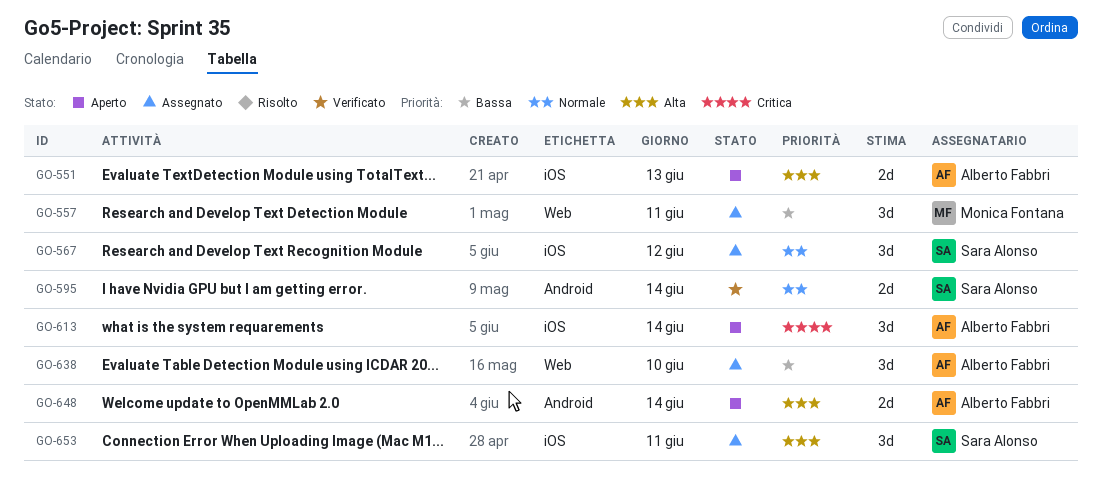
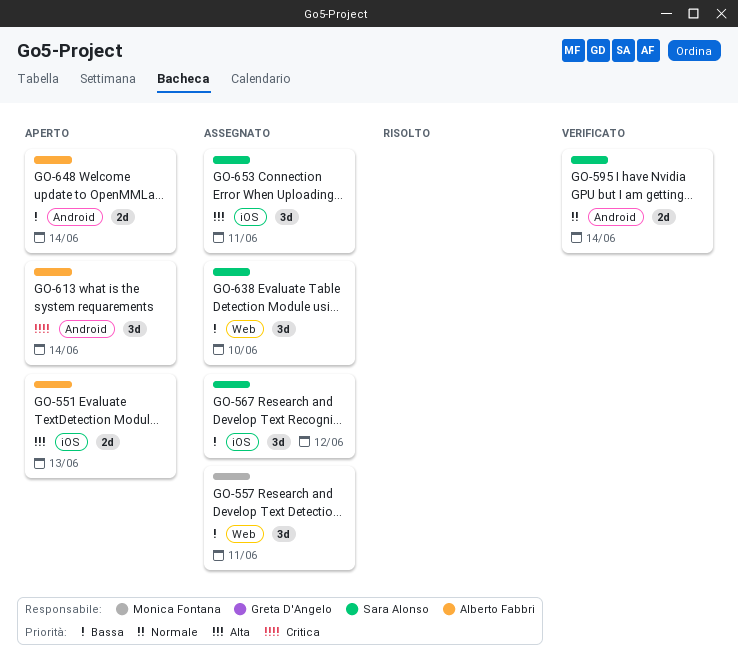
GO-567, priority: Normale -> Bassa
GO-613, label: iOS -> Android
GO-638, owner: Alberto Fabbri -> Sara Alonso
GO-648, priority: Alta -> Bassa

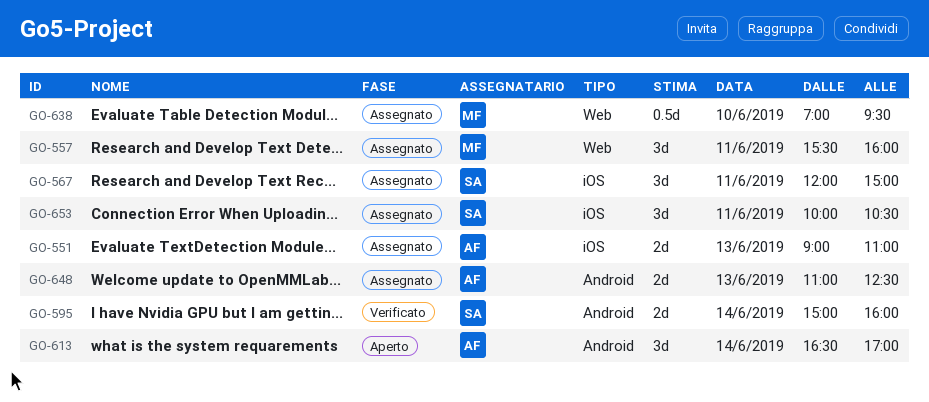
GO-551, status: Aperto -> Assegnato
GO-567, day: Jun 12 -> Jun 11
GO-638, owner: Sara Alonso -> Monica Fontana
GO-638, estimate: 3d -> 0.5d
GO-648, status: Aperto -> Assegnato
GO-648, day: Jun 14 -> Jun 13

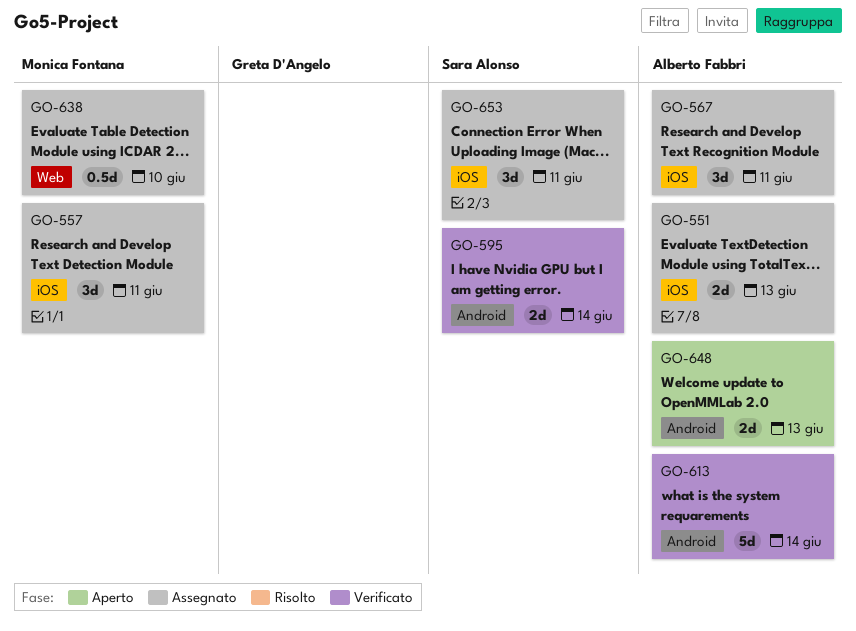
GO-557, label: Web -> iOS
GO-567, owner: Sara Alonso -> Alberto Fabbri
GO-613, status: Aperto -> Verificato
GO-613, estimate: 3d -> 5d
GO-648, status: Assegnato -> Aperto

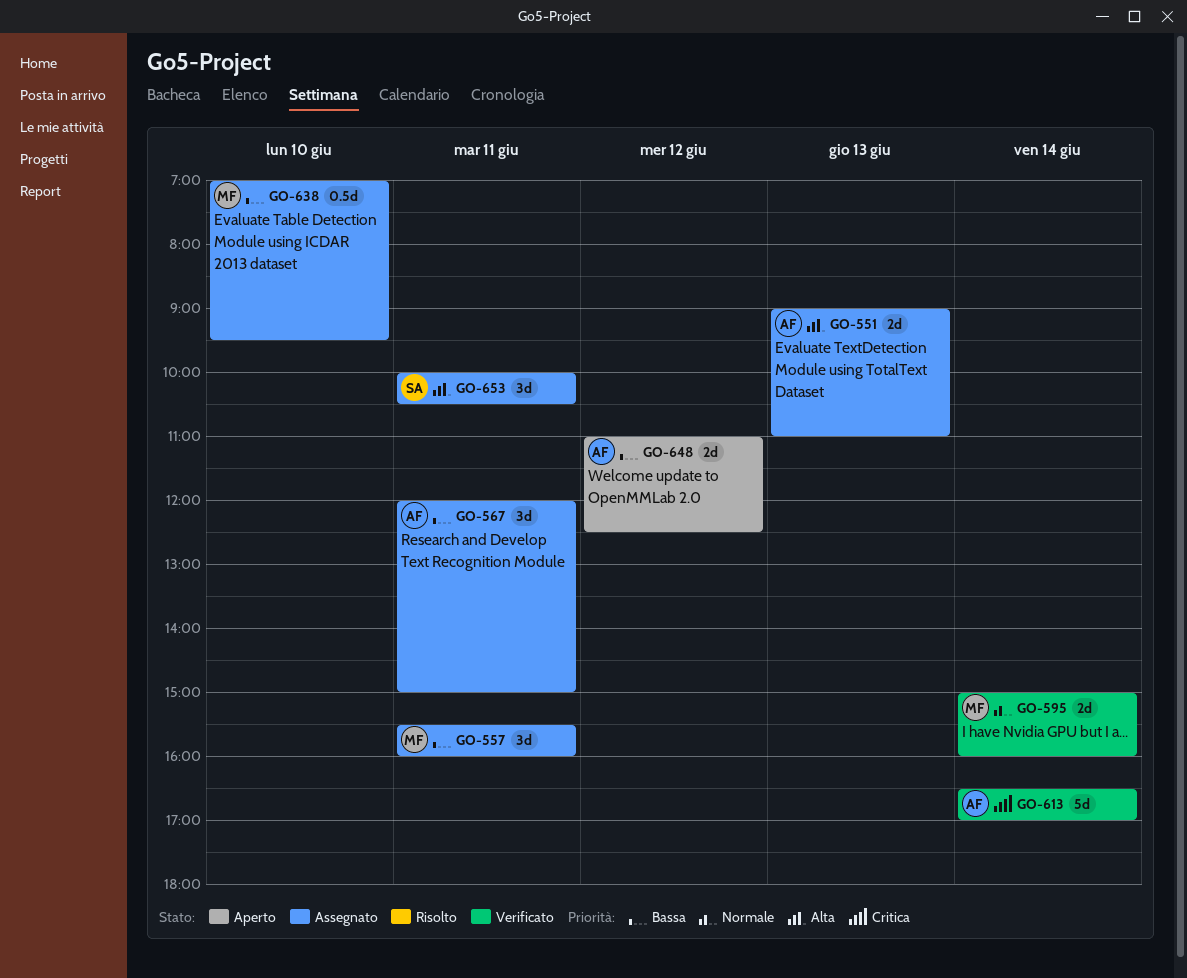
GO-595, owner: Sara Alonso -> Monica Fontana
GO-648, day: Jun 13 -> Jun 12

